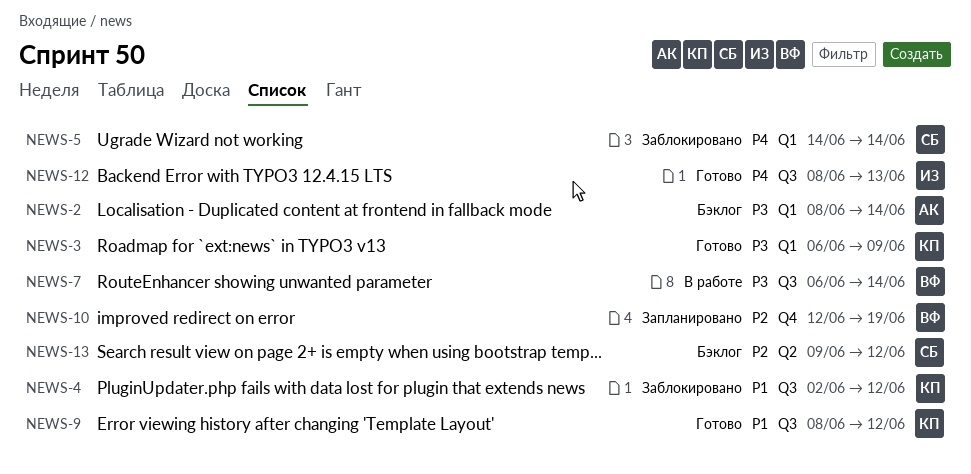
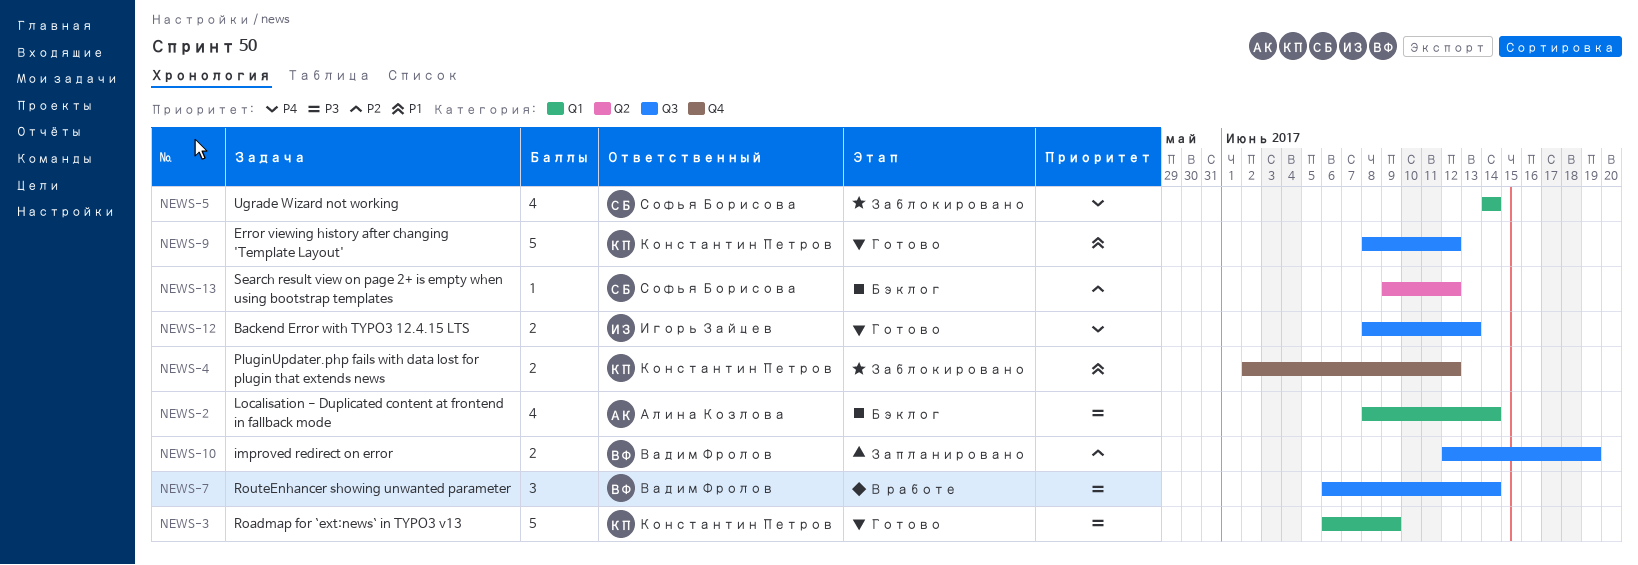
NEWS-4, label: Q3 -> Q4
NEWS-10, label: Q4 -> Q3

